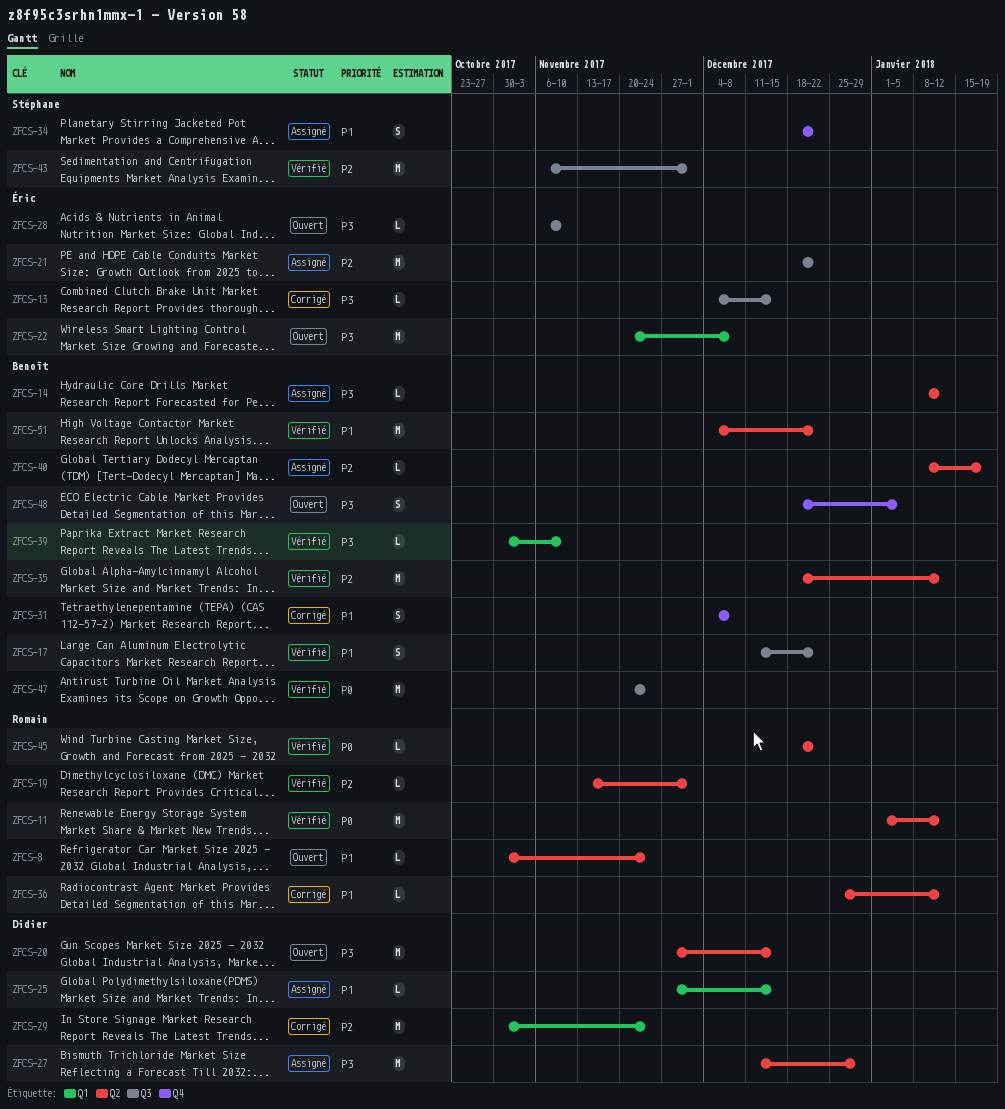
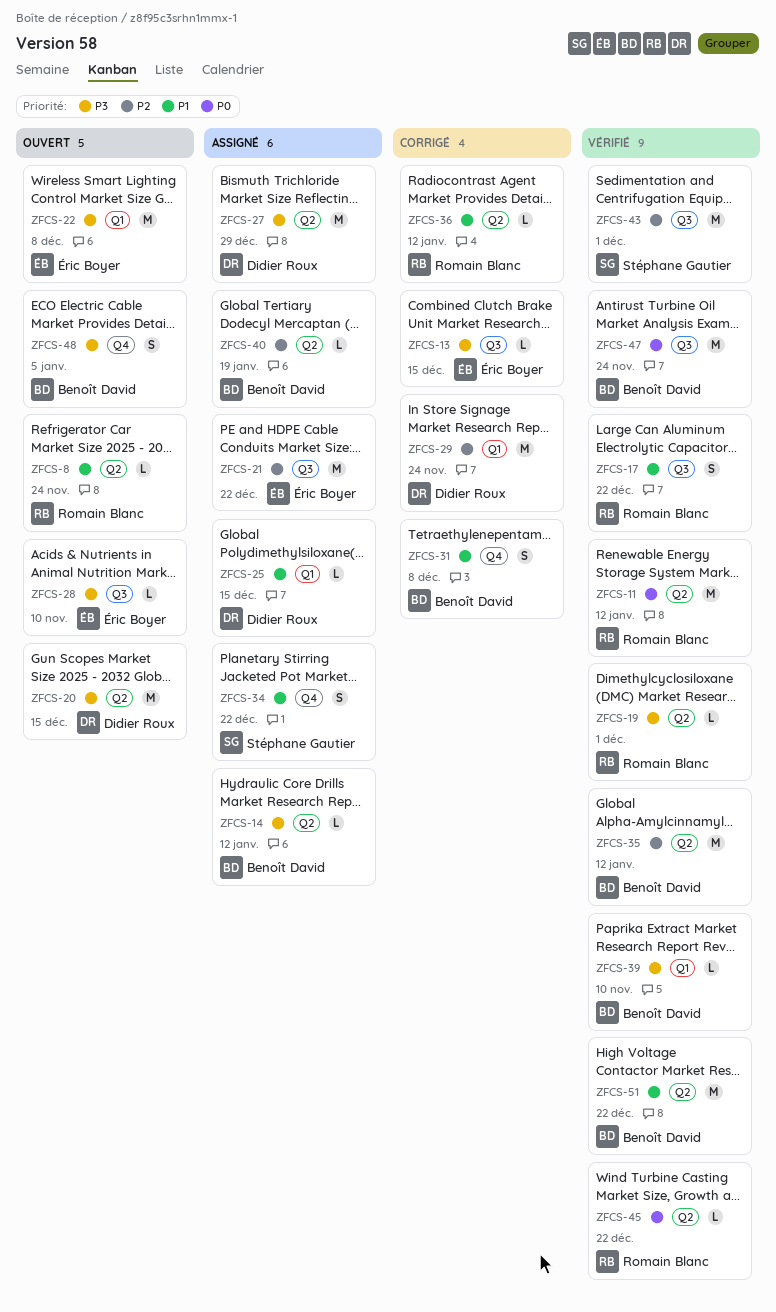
ZFCS-17, owner: Benoît David -> Romain Blanc
ZFCS-19, priority: P2 -> P3

